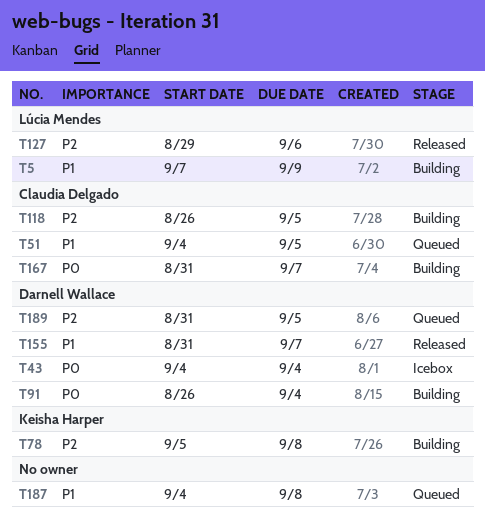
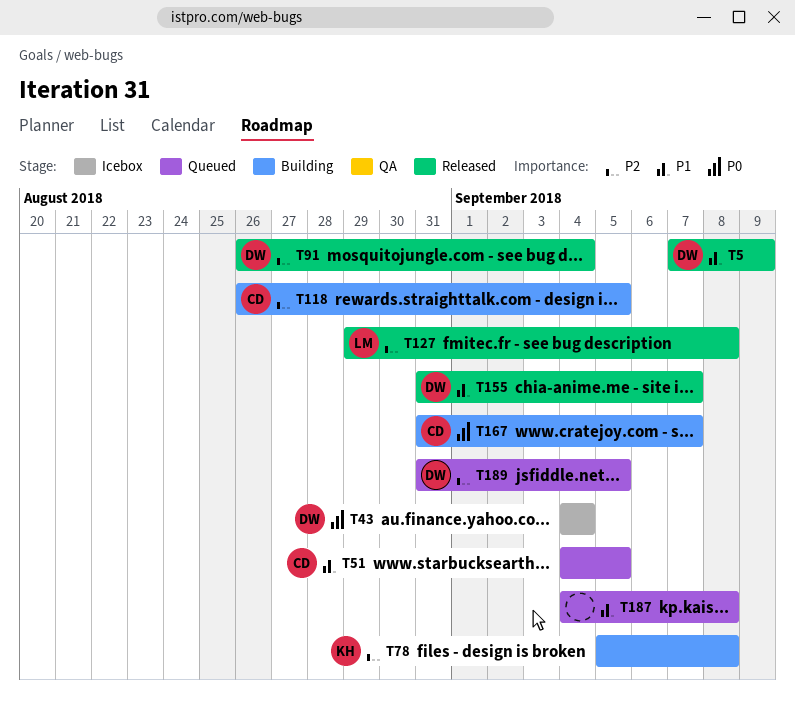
T5, status: Building -> Released
T5, owner: Lúcia Mendes -> Darnell Wallace
T91, status: Building -> Released
T91, priority: P0 -> P2
T127, due: Sep 6 -> Sep 8

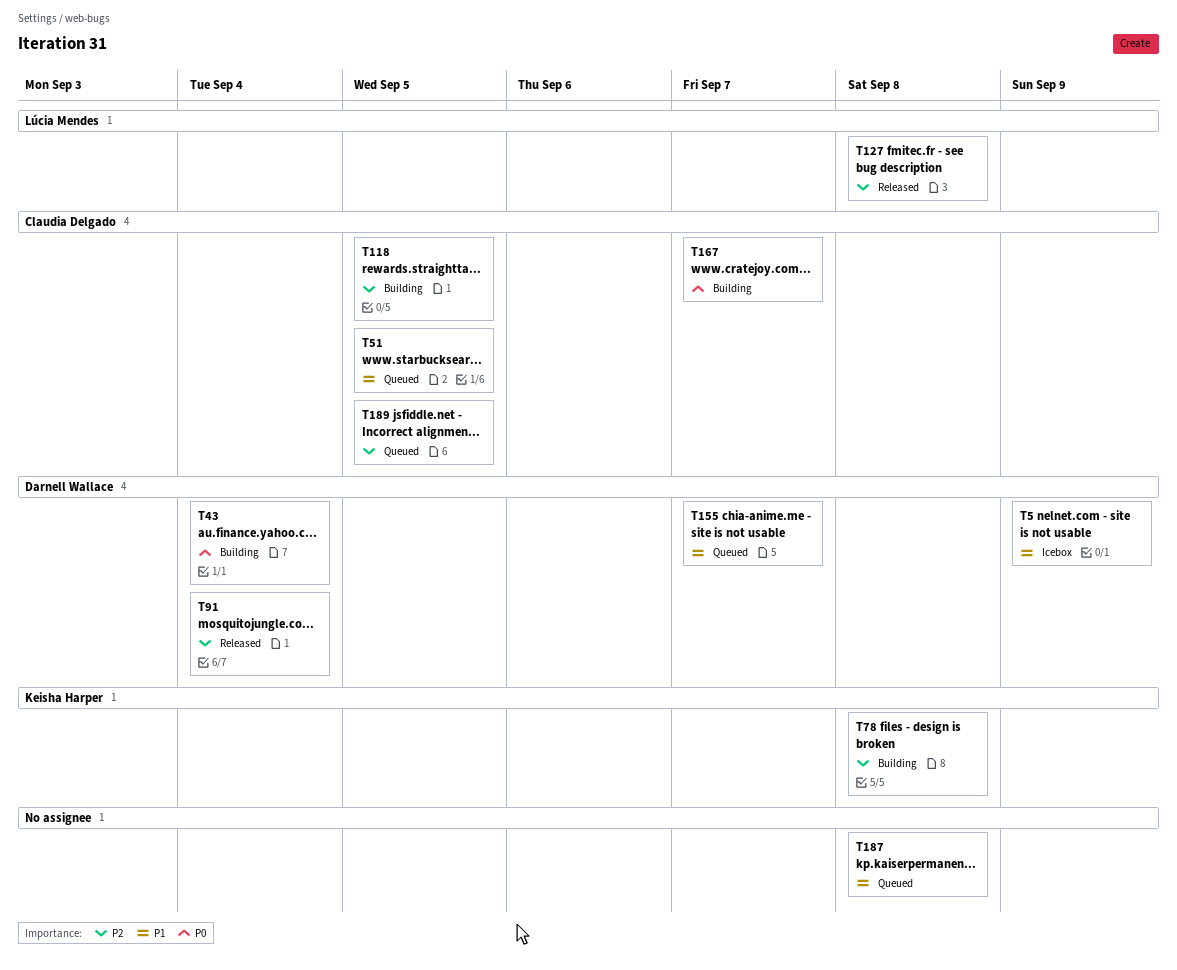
T5, status: Released -> Icebox
T43, status: Icebox -> Building
T155, status: Released -> Queued
T189, owner: Darnell Wallace -> Claudia Delgado

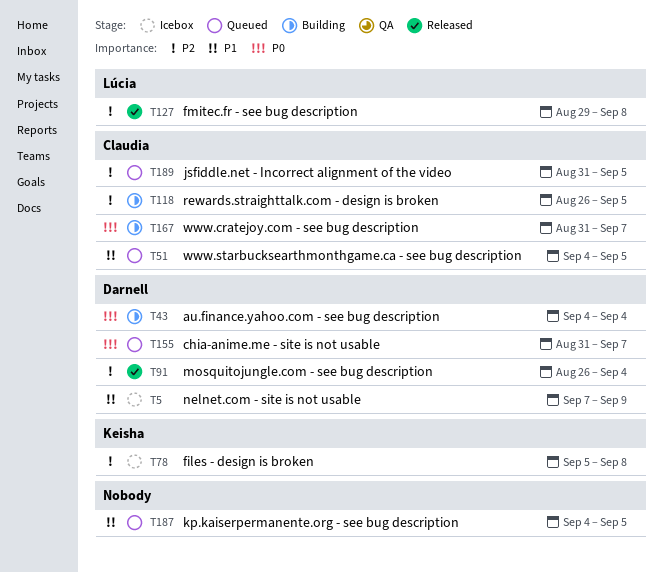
T78, status: Building -> Icebox
T155, priority: P1 -> P0
T187, due: Sep 8 -> Sep 5

